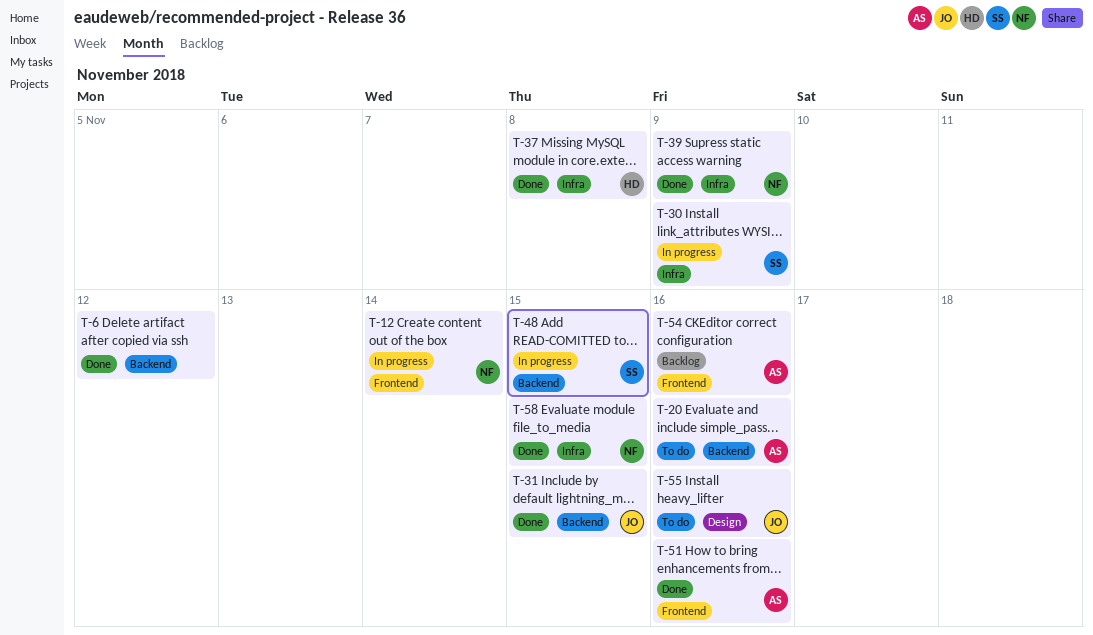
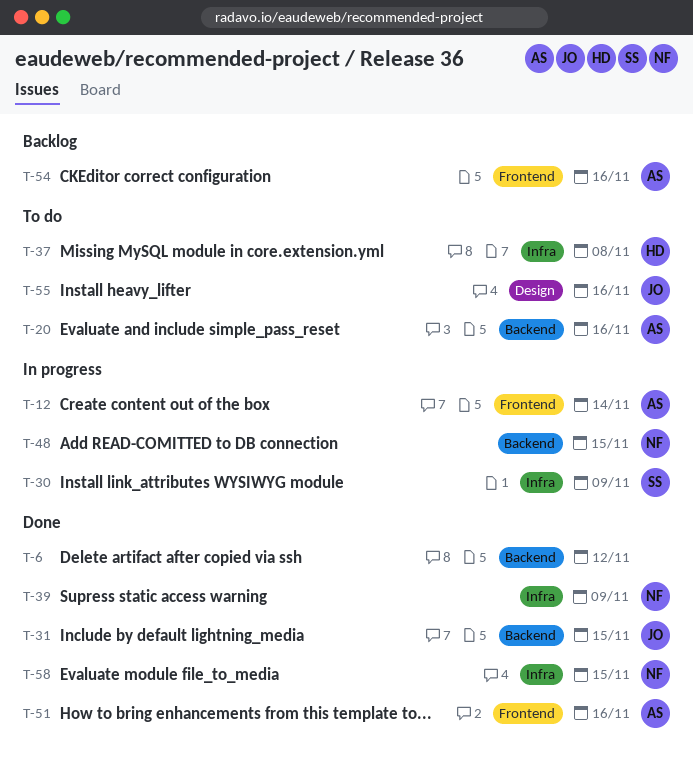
T-12, owner: NF -> AS
T-37, status: Done -> To do
T-48, owner: SS -> NF

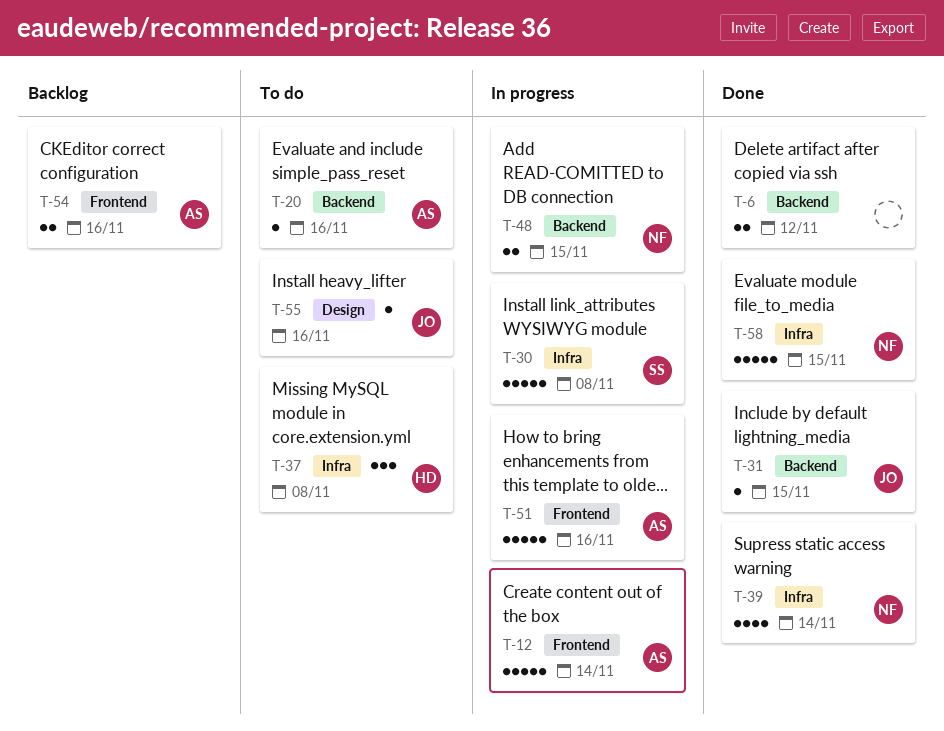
T-30, due: Nov 9 -> Nov 8
T-39, due: Nov 9 -> Nov 14
T-51, status: Done -> In progress

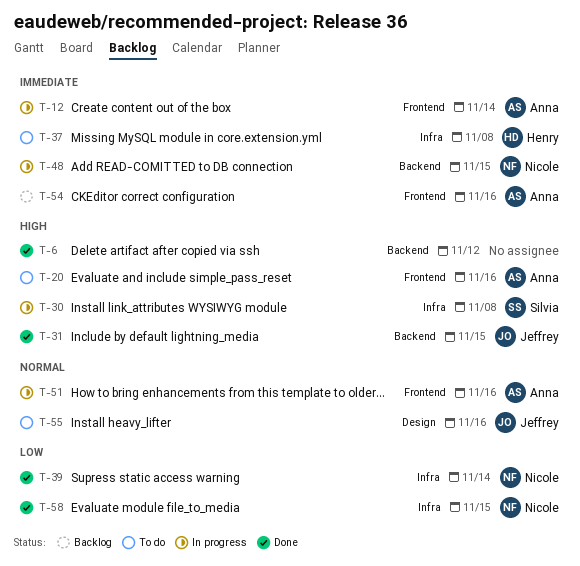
T-20, label: Backend -> Frontend

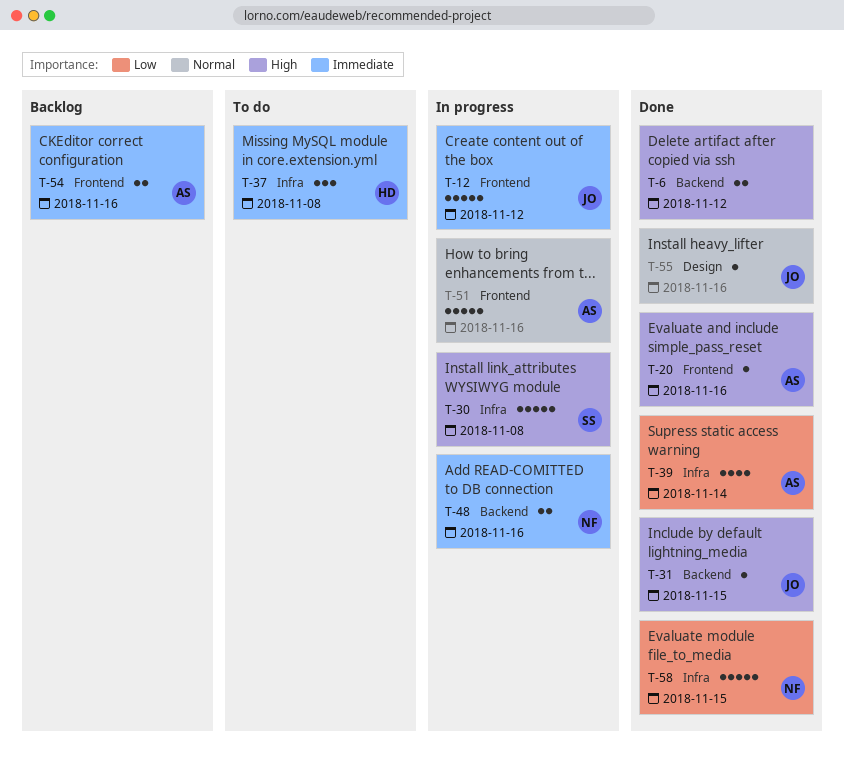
T-12, owner: Anna -> Jeffrey
T-12, due: Nov 14 -> Nov 12
T-20, status: To do -> Done
T-39, owner: Nicole -> Anna
T-48, due: Nov 15 -> Nov 16
T-55, status: To do -> Done

